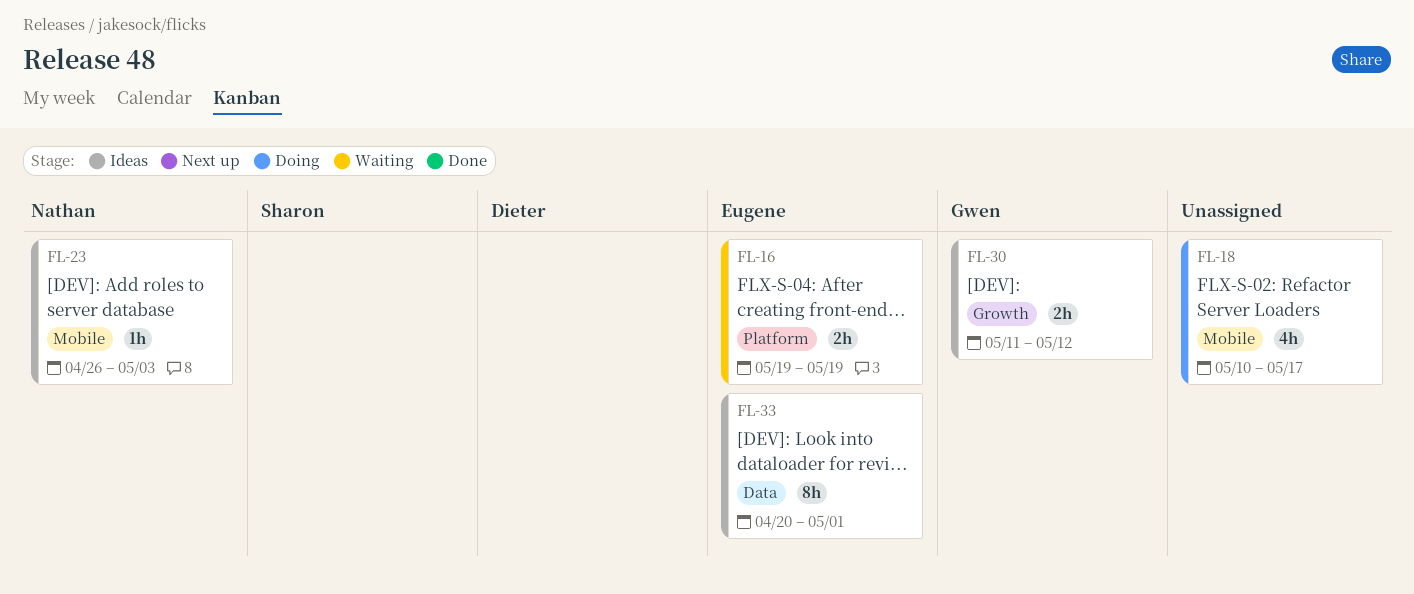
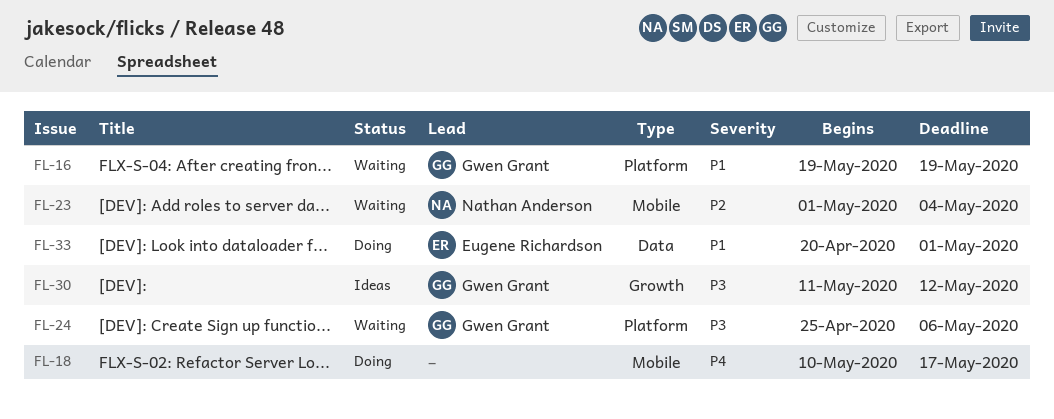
FL-16, owner: Eugene Richardson -> Gwen Grant
FL-23, status: Ideas -> Waiting
FL-23, start: Apr 26 -> May 1
FL-23, due: May 3 -> May 4
FL-24: none -> present
FL-33, status: Ideas -> Doing

